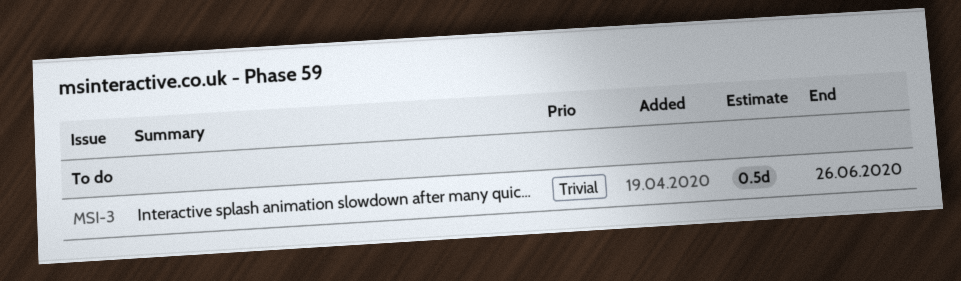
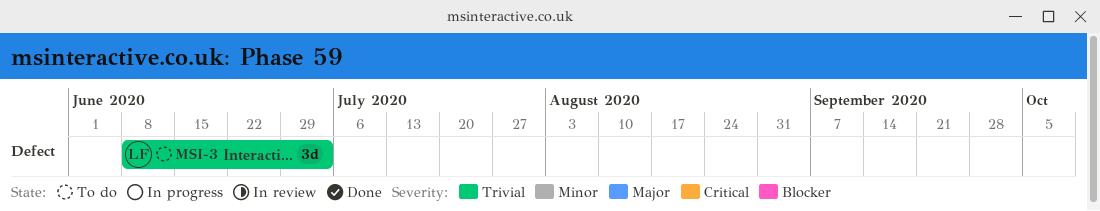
MSI-3, estimate: 0.5d -> 3d
MSI-3, due: Jun 26 -> Jul 3

